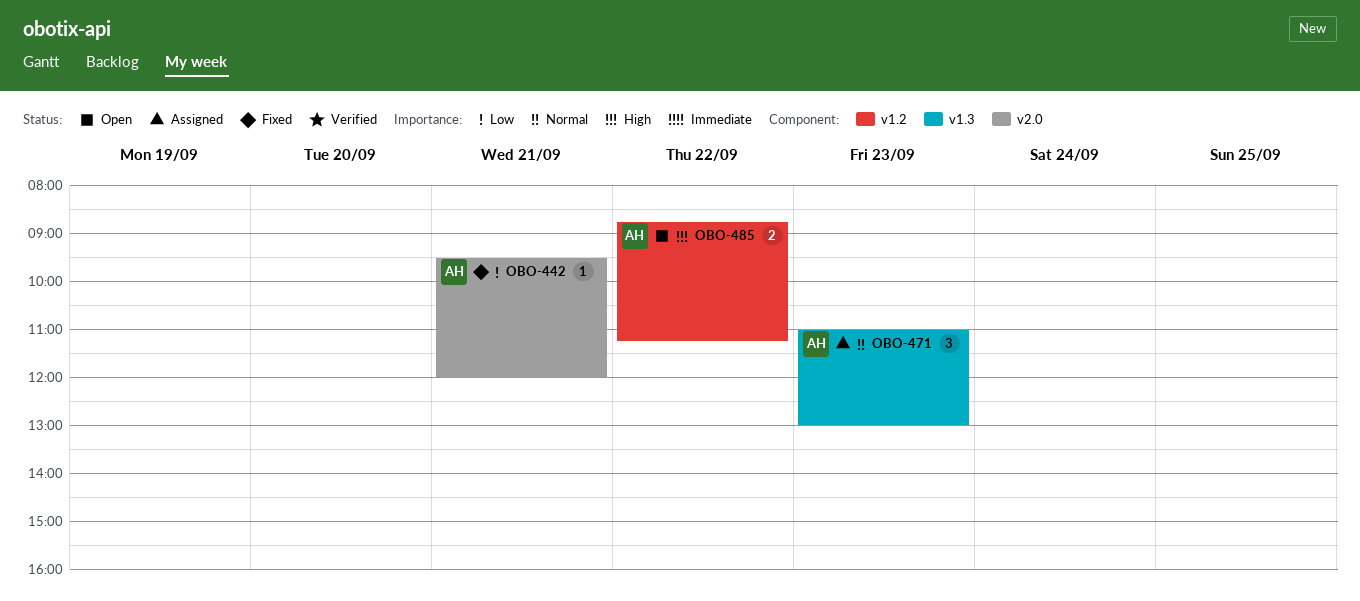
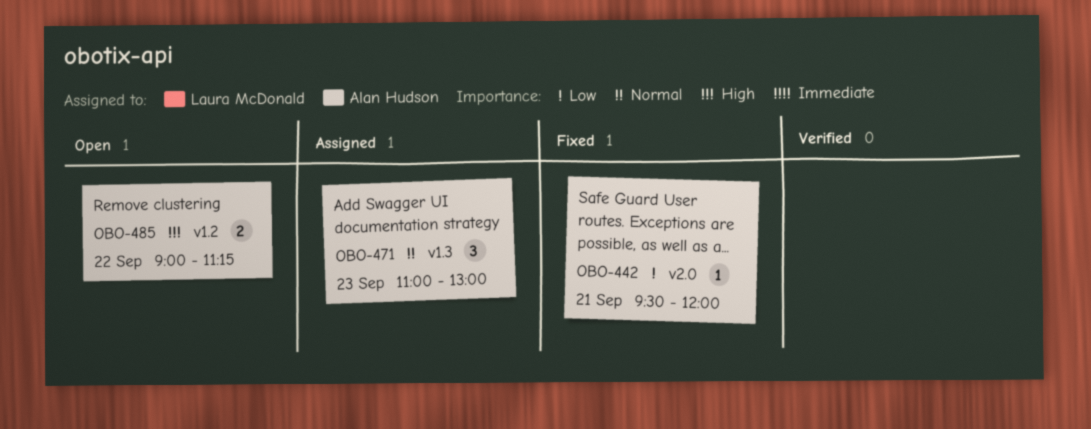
OBO-485, begins: 08:45 -> 09:00

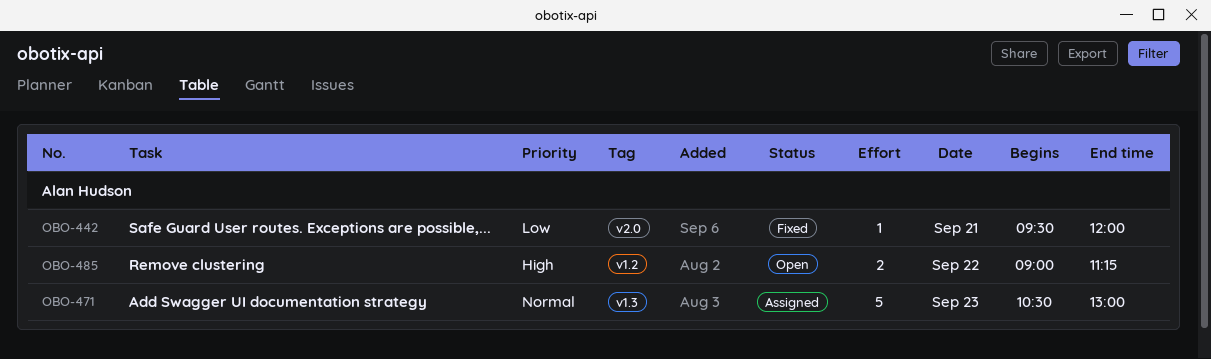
OBO-471, estimate: 3 -> 5
OBO-471, begins: 11:00 -> 10:30

